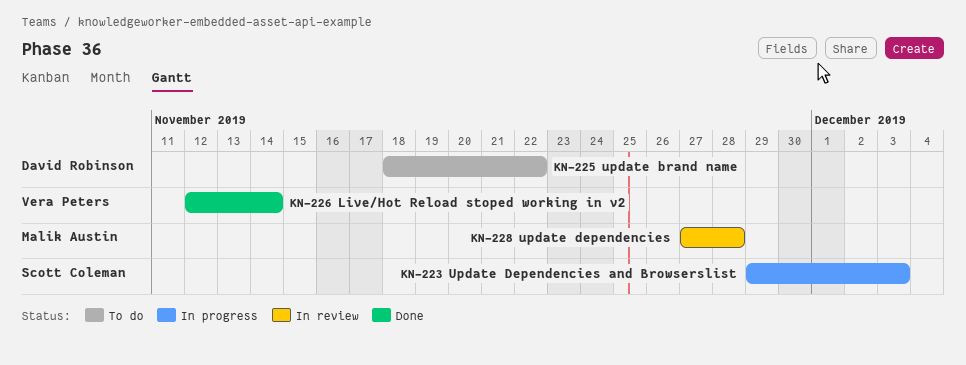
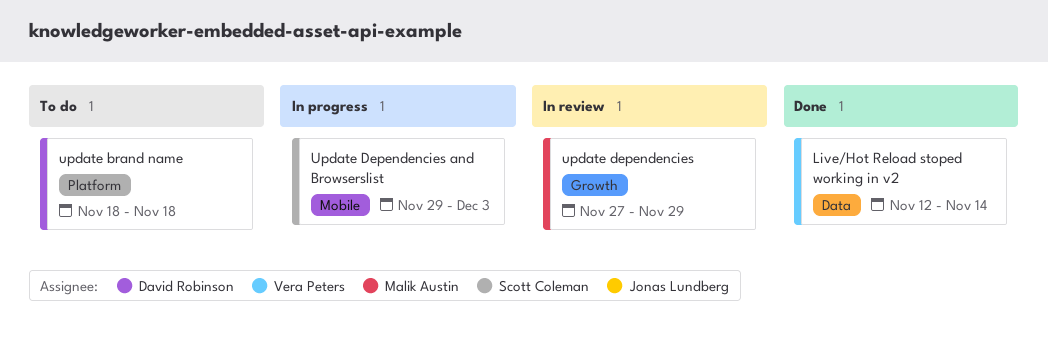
update brand name, due: Nov 22 -> Nov 18
update dependencies, due: Nov 28 -> Nov 29

